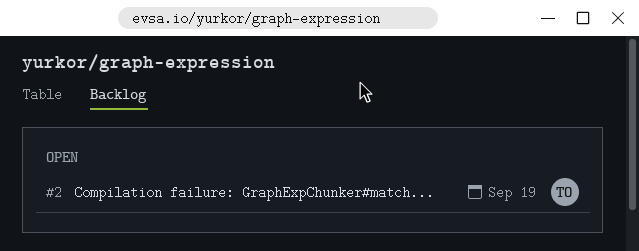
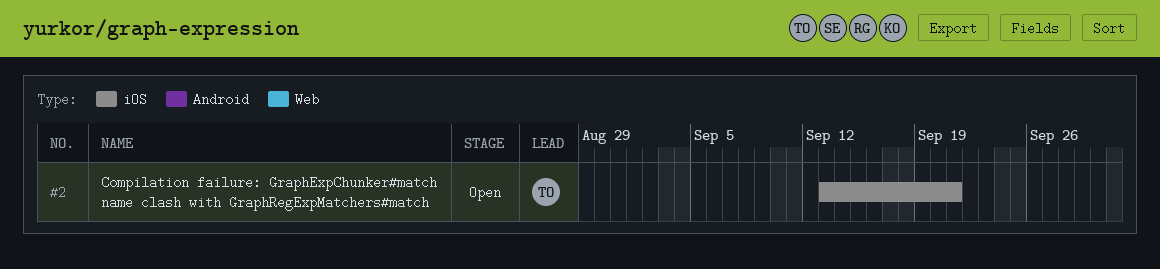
#2, due: Sep 19 -> Sep 21

